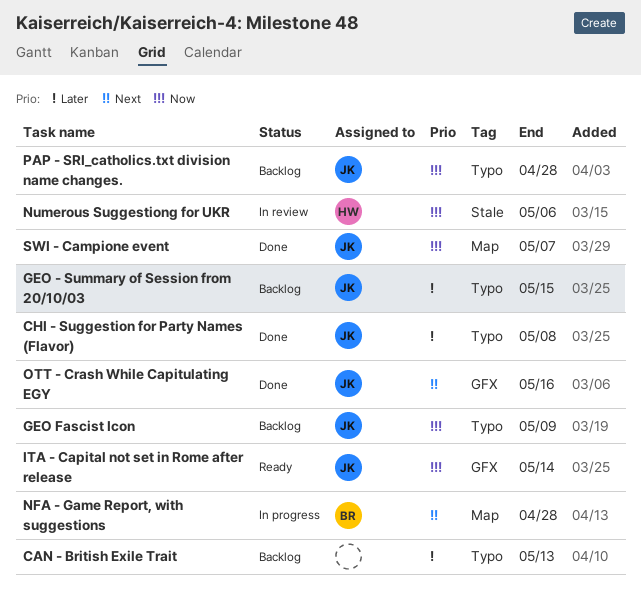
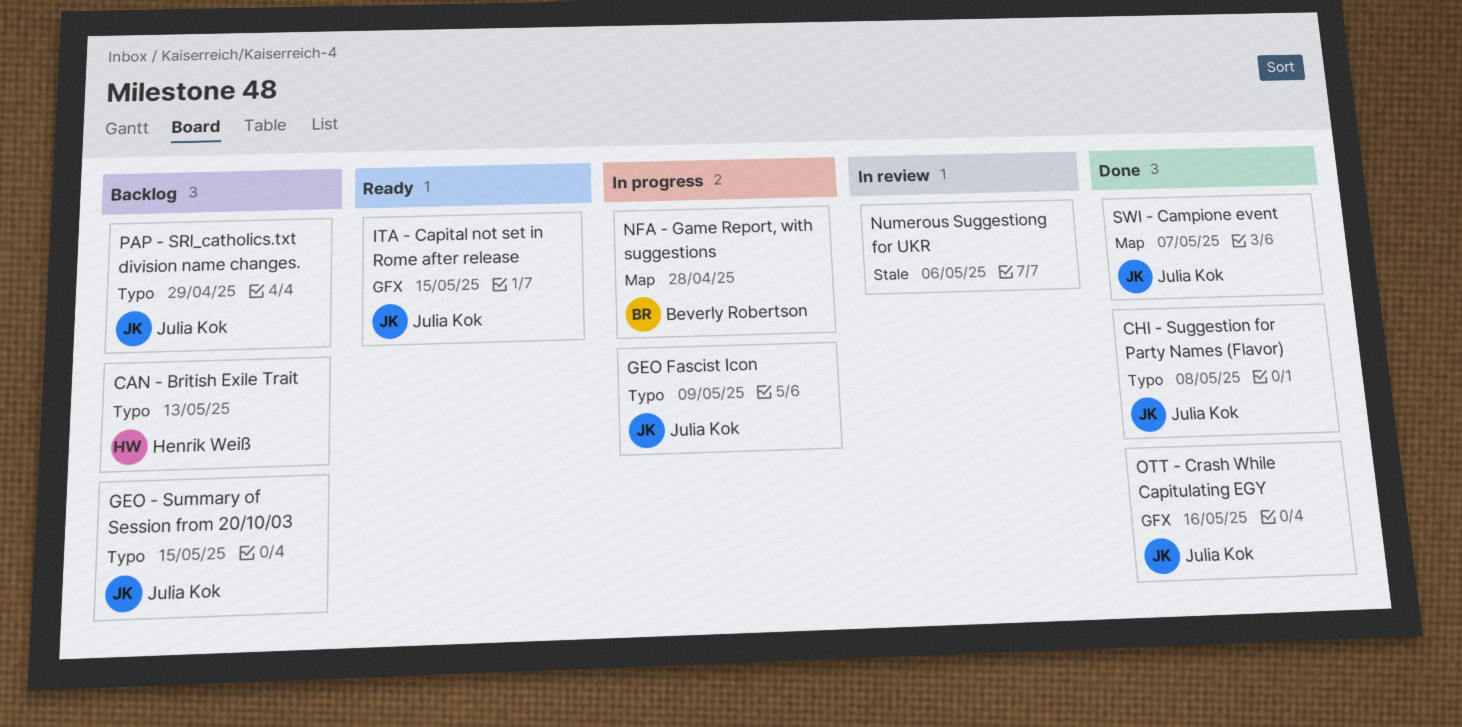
CAN - British Exile Trait, owner: none -> Henrik Weiß
GEO Fascist Icon, status: Backlog -> In progress
ITA - Capital not set in Rome after release, due: May 14 -> May 15
Numerous Suggestiong for UKR, owner: Henrik Weiß -> none
PAP - SRI_catholics.txt division name changes., due: Apr 28 -> Apr 29

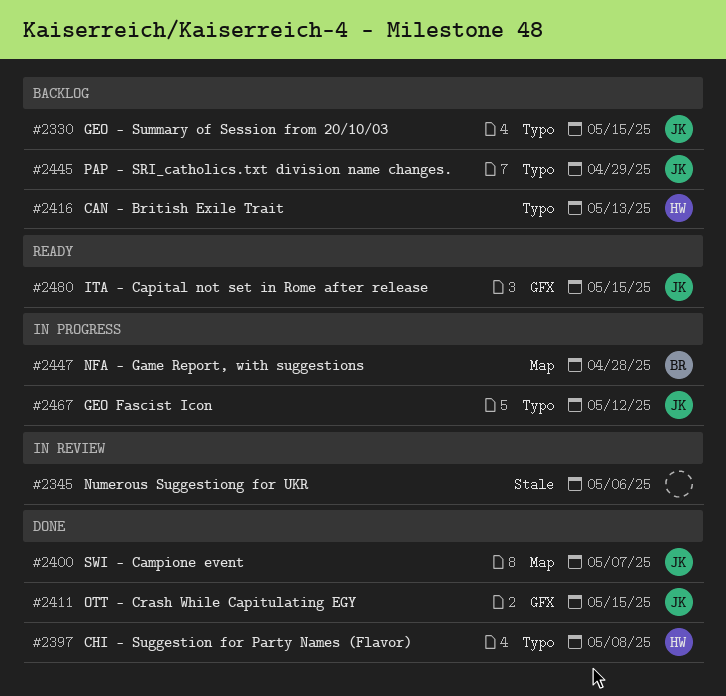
CHI - Suggestion for Party Names (Flavor), owner: Julia Kok -> Henrik Weiß
GEO Fascist Icon, due: May 9 -> May 12
OTT - Crash While Capitulating EGY, due: May 16 -> May 15

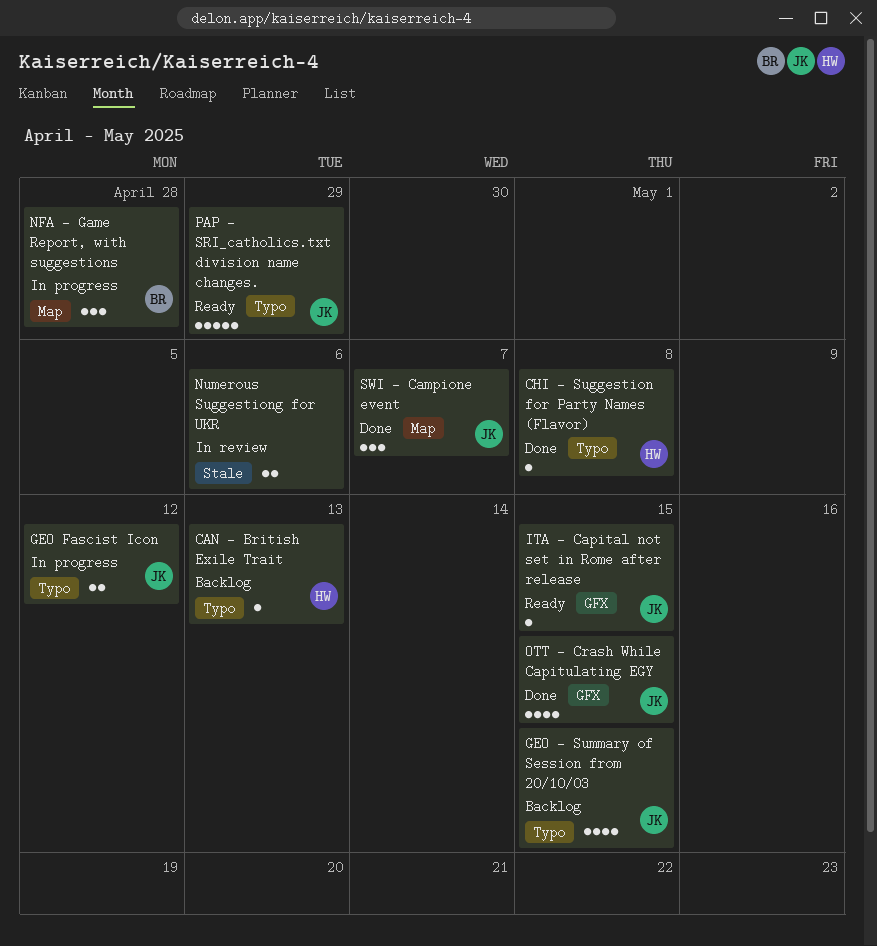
PAP - SRI_catholics.txt division name changes., status: Backlog -> Ready

